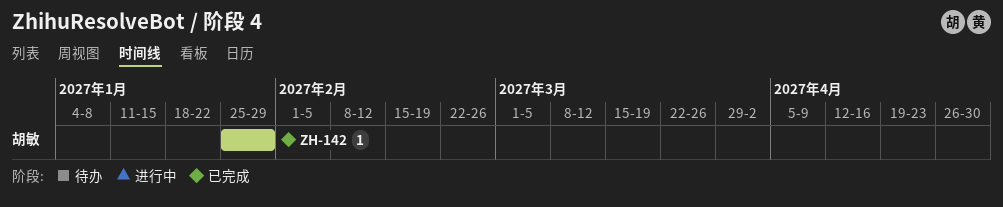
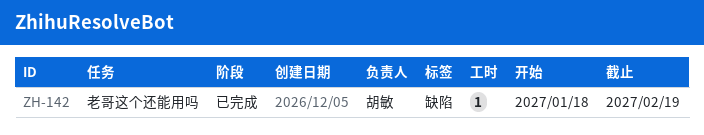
ZH-142, start: Jan 25 -> Jan 18
ZH-142, due: Jan 29 -> Feb 19

